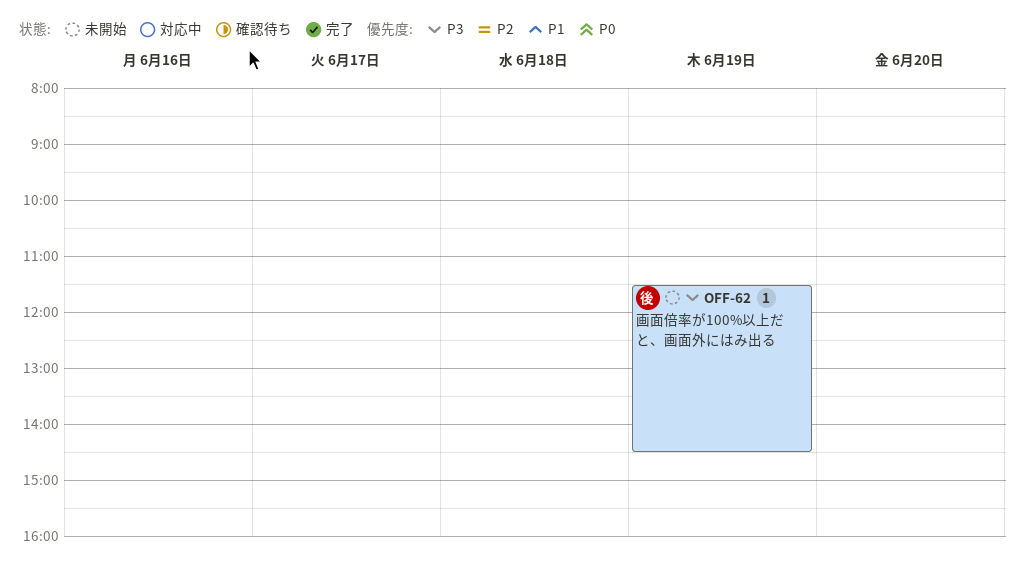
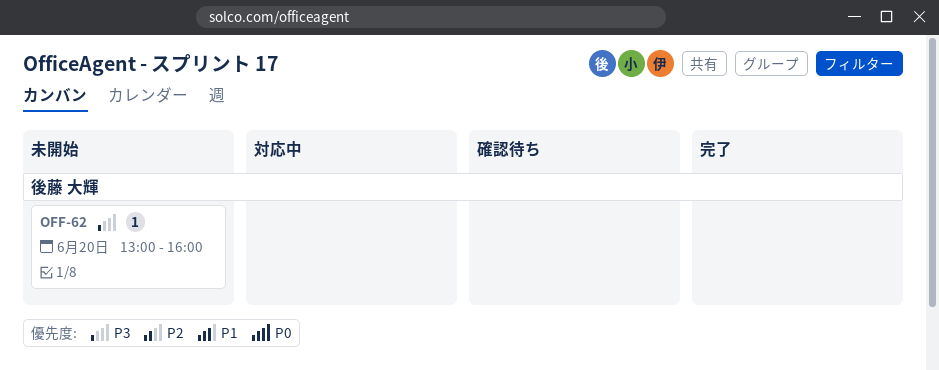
OFF-62, day: Jun 19 -> Jun 20
OFF-62, begins: 11:30 -> 13:00
OFF-62, ends: 14:30 -> 16:00

